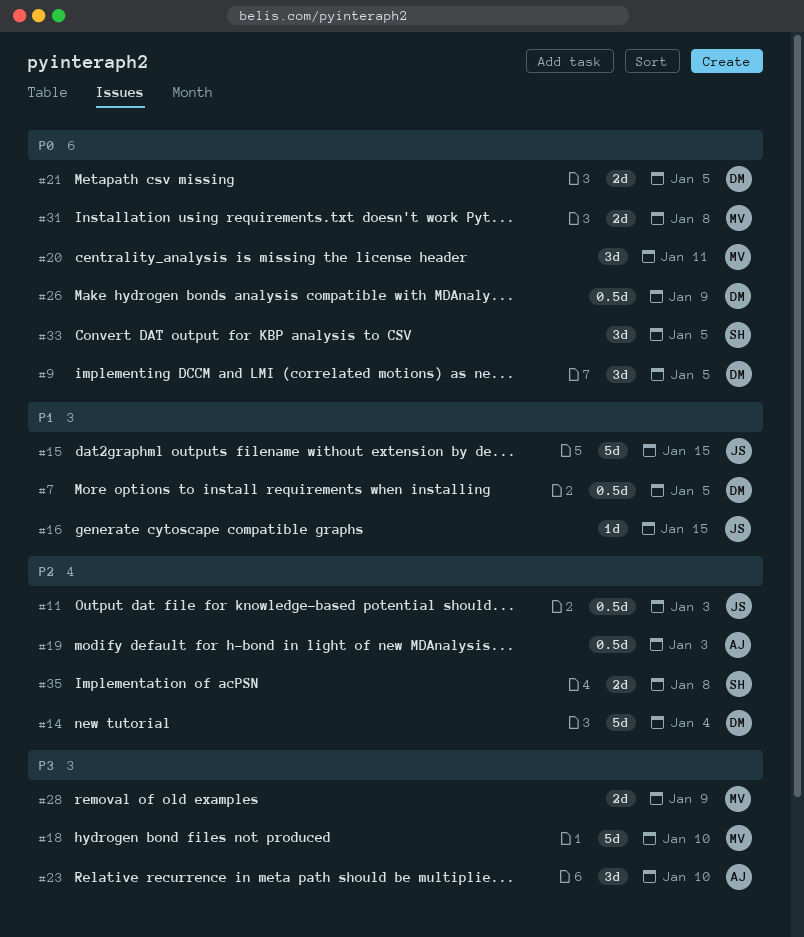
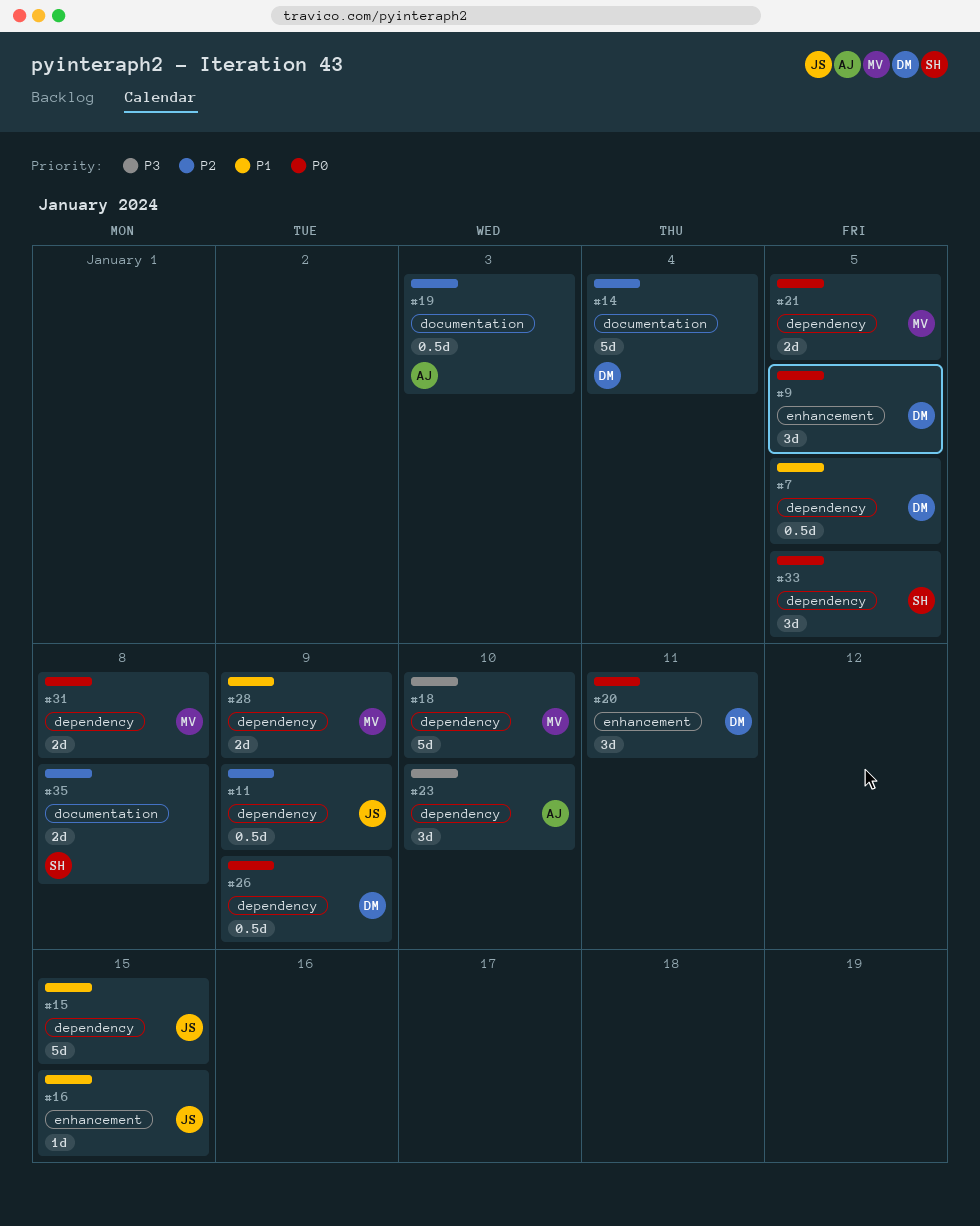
#11, due: Jan 3 -> Jan 9
#20, owner: MV -> DM
#21, owner: DM -> MV
#28, priority: P3 -> P1

